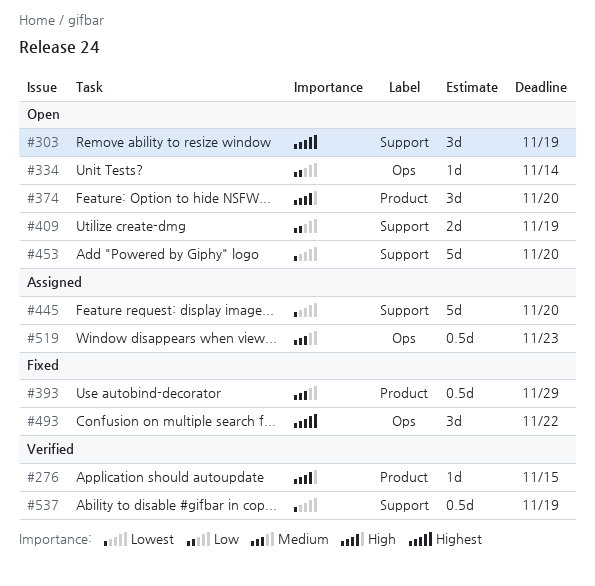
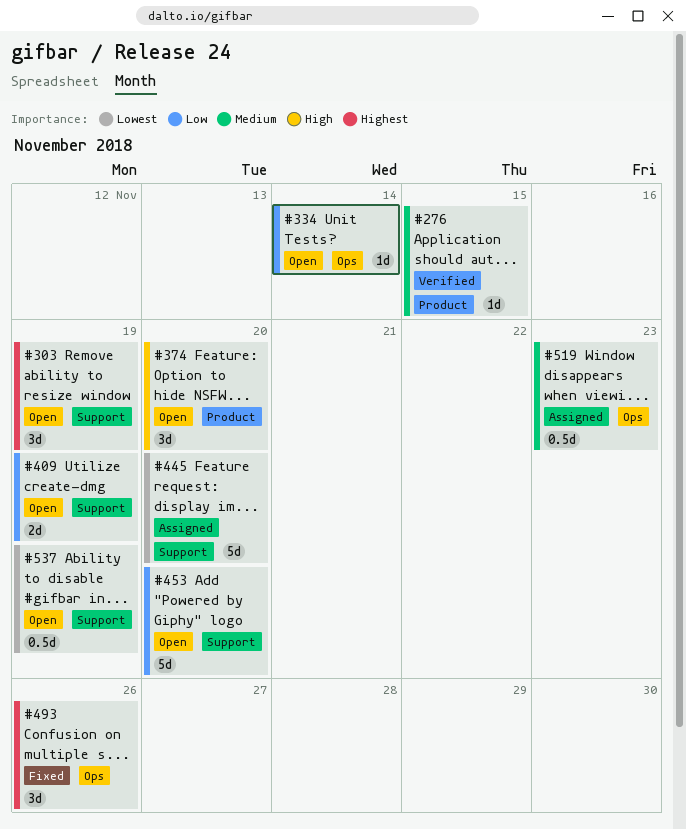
#276, priority: High -> Medium
#393: present -> none
#453, priority: Lowest -> Low
#493, due: Nov 22 -> Nov 26
#537, status: Verified -> Open

